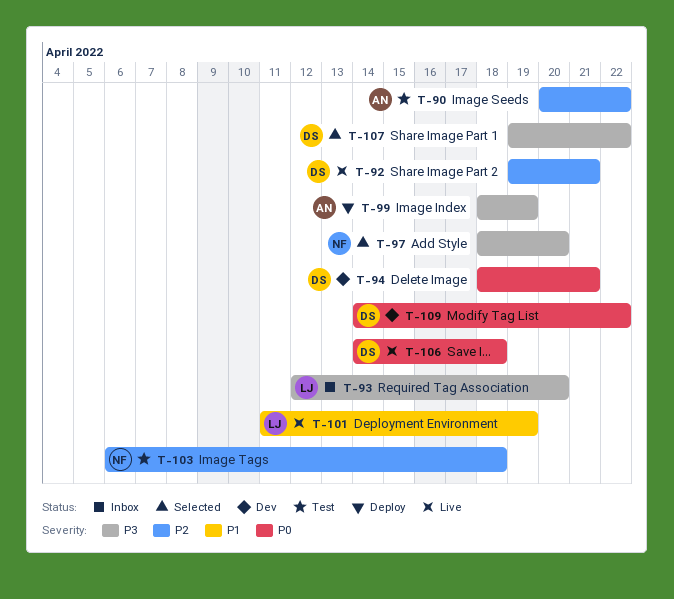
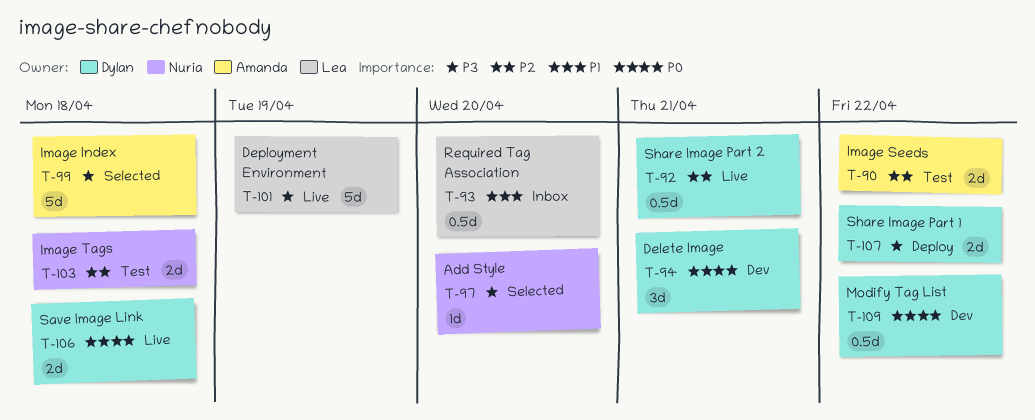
T-93, priority: P3 -> P1
T-99, status: Deploy -> Selected
T-99, due: Apr 19 -> Apr 18
T-101, priority: P1 -> P3
T-107, status: Selected -> Deploy

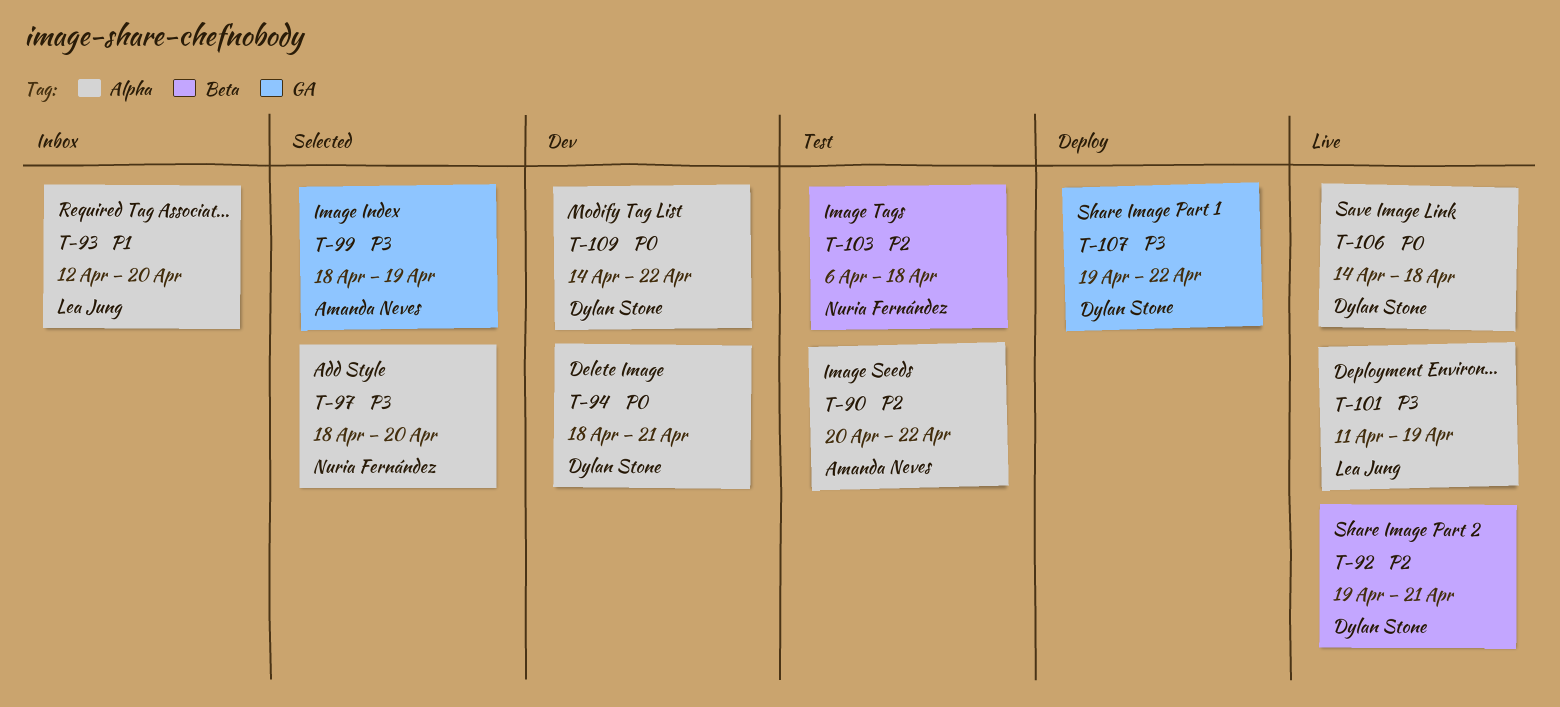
T-99, due: Apr 18 -> Apr 19

